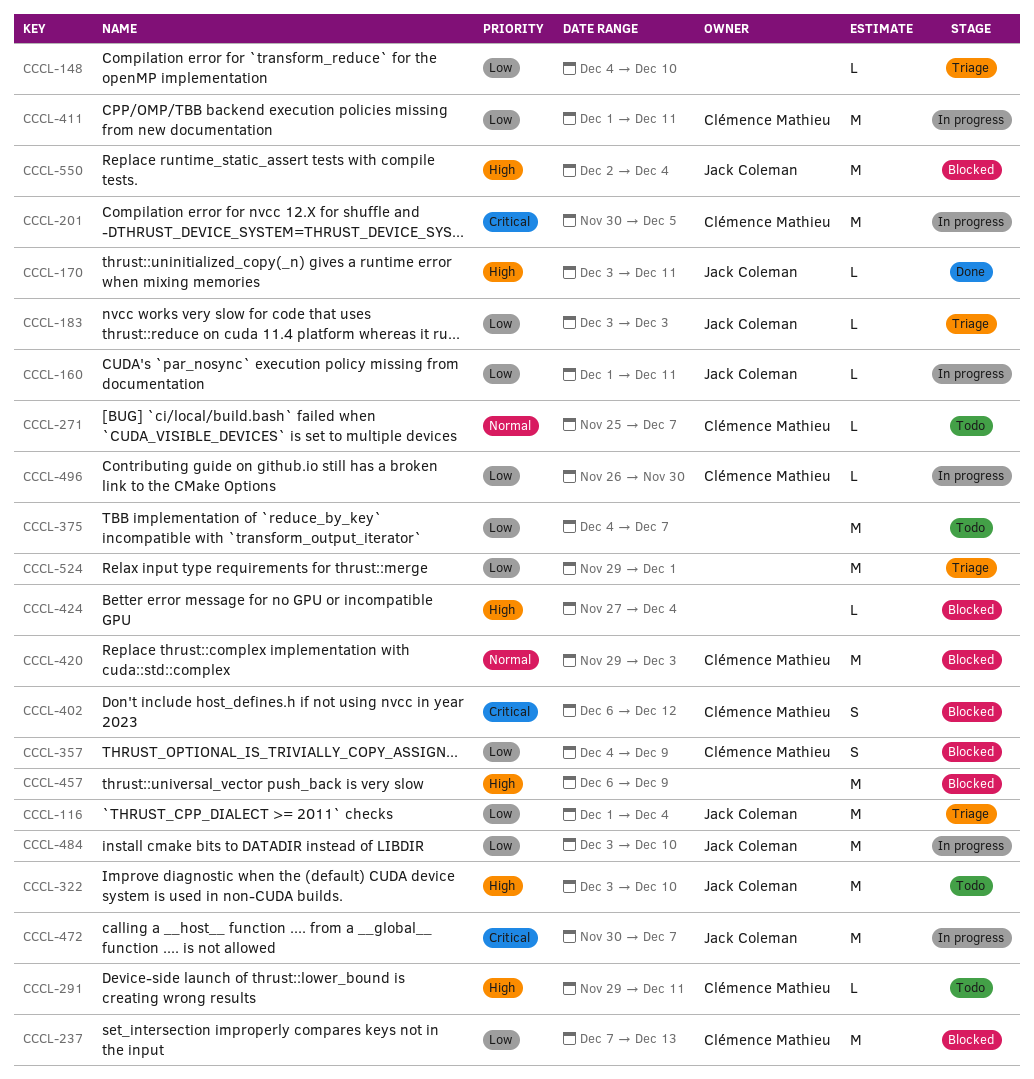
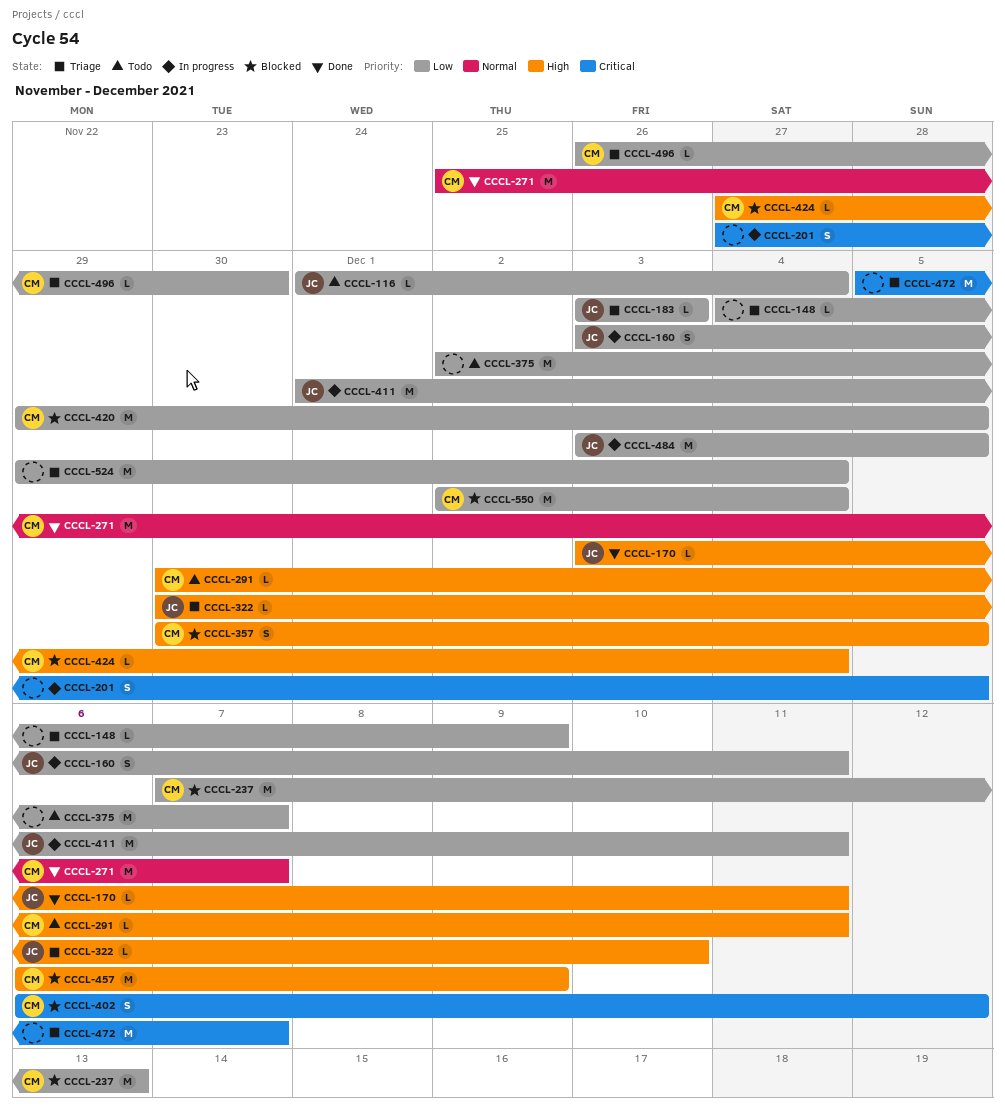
CCCL-116, status: Triage -> Todo
CCCL-116, estimate: M -> L
CCCL-148, due: Dec 10 -> Dec 9
CCCL-160, estimate: L -> S
CCCL-160, start: Dec 1 -> Dec 3
CCCL-201, owner: Clémence Mathieu -> none
CCCL-201, estimate: M -> S
CCCL-201, start: Nov 30 -> Nov 27
CCCL-271, status: Todo -> Done
CCCL-271, estimate: L -> M
CCCL-291, start: Nov 29 -> Nov 30
CCCL-322, status: Todo -> Triage
CCCL-322, estimate: M -> L
CCCL-322, start: Dec 3 -> Nov 30
CCCL-357, priority: Low -> High
CCCL-357, start: Dec 4 -> Nov 30
CCCL-357, due: Dec 9 -> Dec 5
CCCL-375, start: Dec 4 -> Dec 2
CCCL-411, owner: Clémence Mathieu -> Jack Coleman
CCCL-420, priority: Normal -> Low
CCCL-420, due: Dec 3 -> Dec 5
CCCL-424, owner: none -> Clémence Mathieu
CCCL-457, owner: none -> Clémence Mathieu
CCCL-472, status: In progress -> Triage
CCCL-472, owner: Jack Coleman -> none
CCCL-472, start: Nov 30 -> Dec 5
CCCL-484, due: Dec 10 -> Dec 5
CCCL-496, status: In progress -> Triage
CCCL-524, due: Dec 1 -> Dec 4
CCCL-550, owner: Jack Coleman -> Clémence Mathieu
CCCL-550, priority: High -> Low

